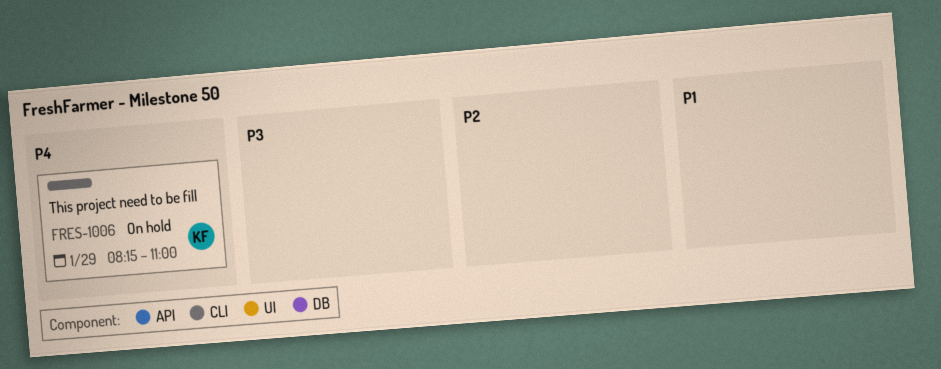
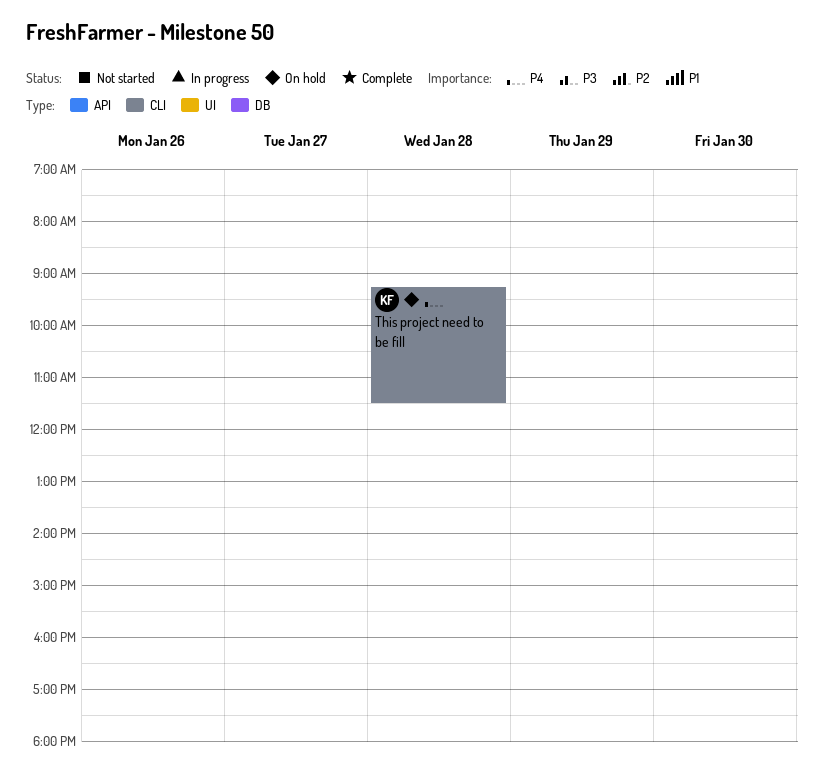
This project need to be fill, day: Jan 29 -> Jan 28
This project need to be fill, begins: 08:15 -> 09:15
This project need to be fill, ends: 11:00 -> 11:30

